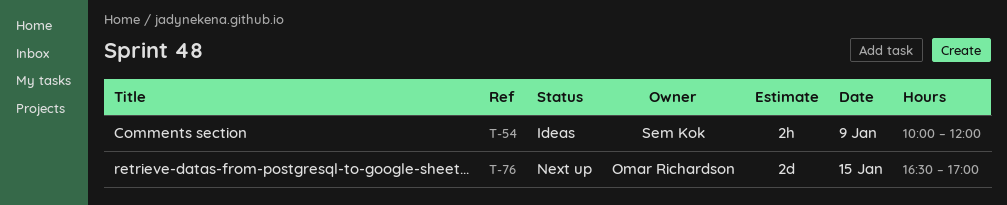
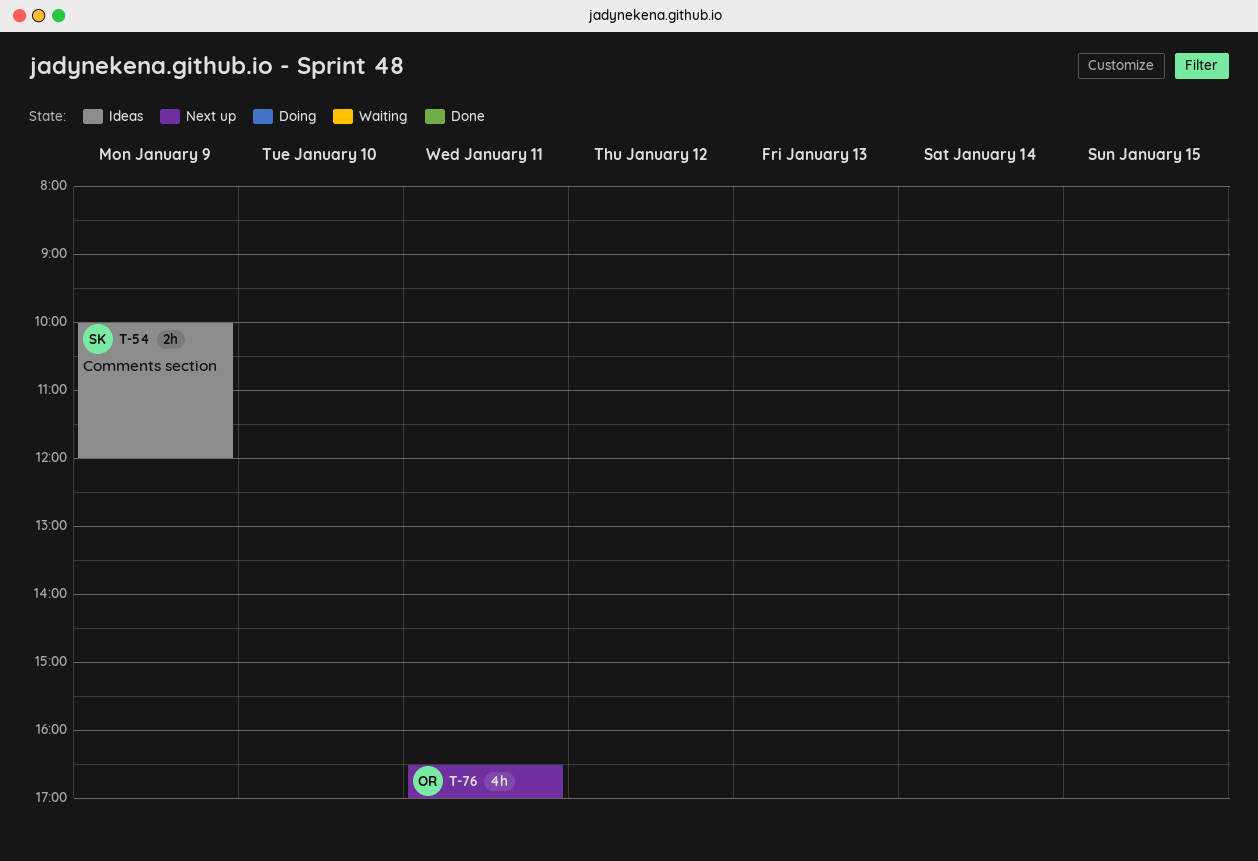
T-76, estimate: 2d -> 4h
T-76, day: Jan 15 -> Jan 11

